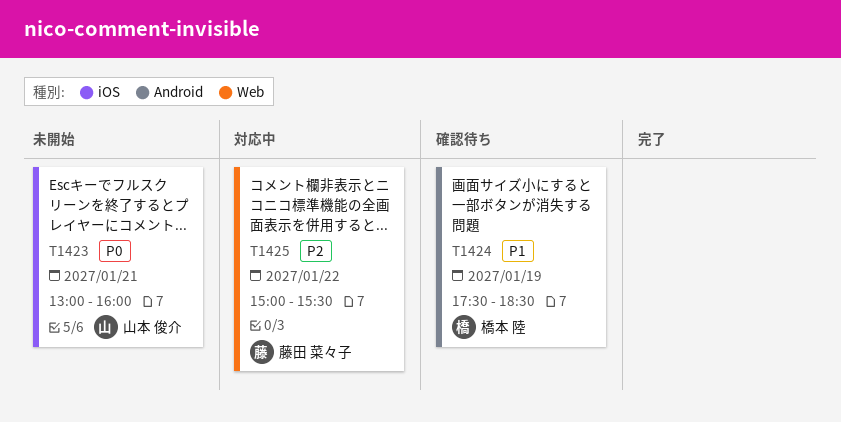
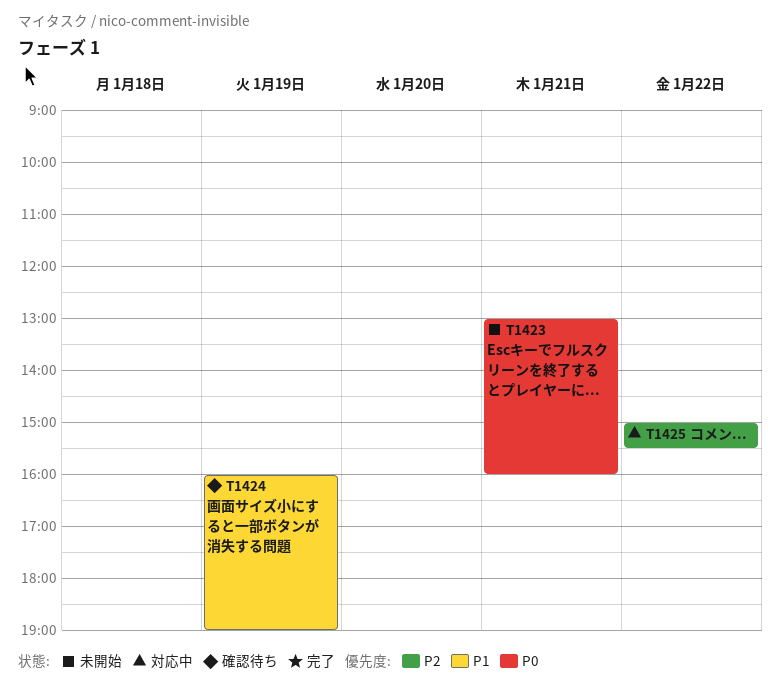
T1424, begins: 17:30 -> 16:00
T1424, ends: 18:30 -> 19:00

